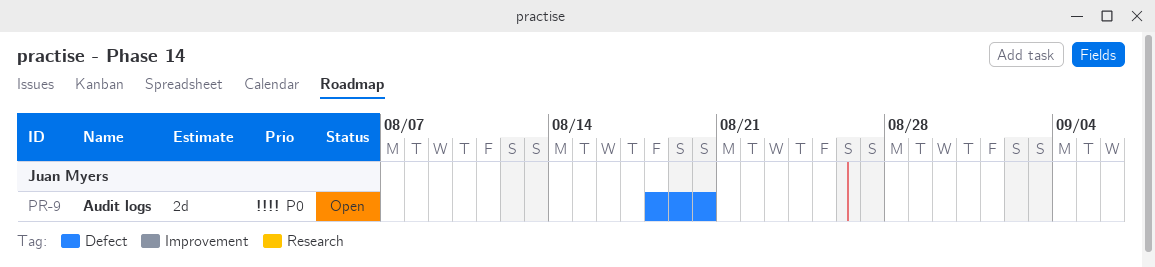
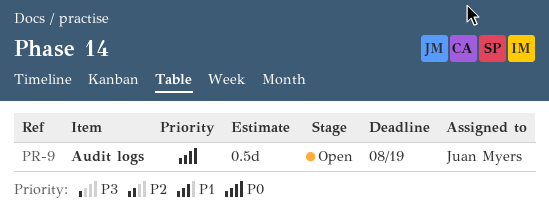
PR-9, estimate: 2d -> 0.5d
PR-9, due: Aug 20 -> Aug 19

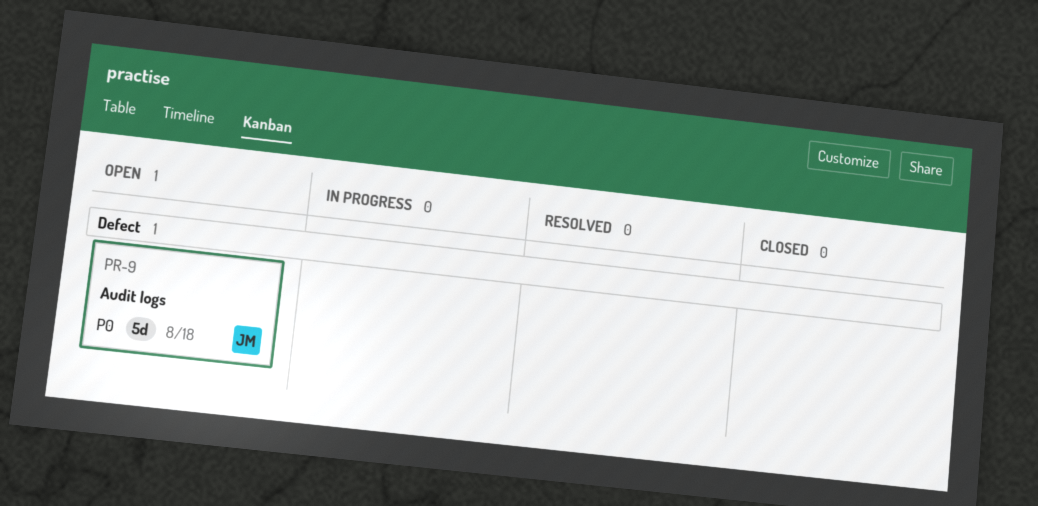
PR-9, estimate: 0.5d -> 5d
PR-9, due: Aug 19 -> Aug 18

